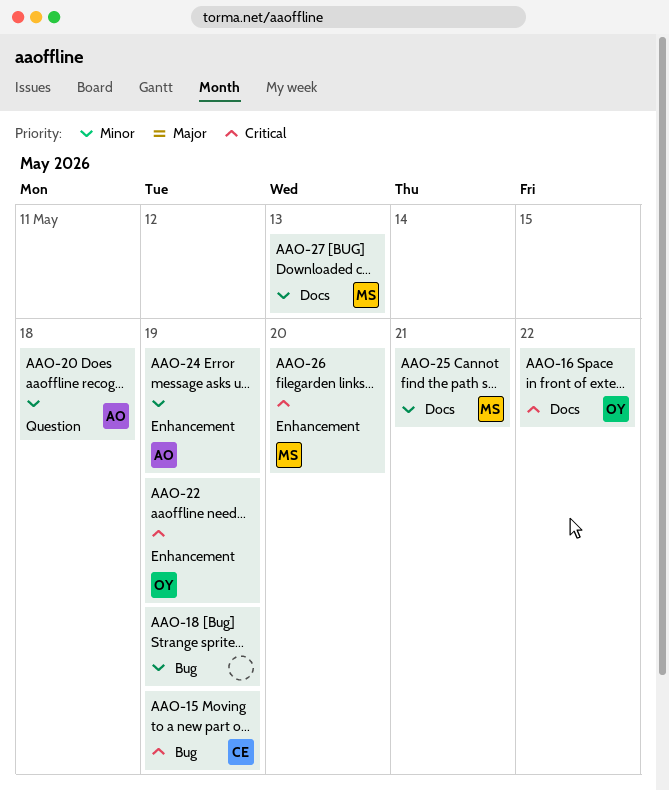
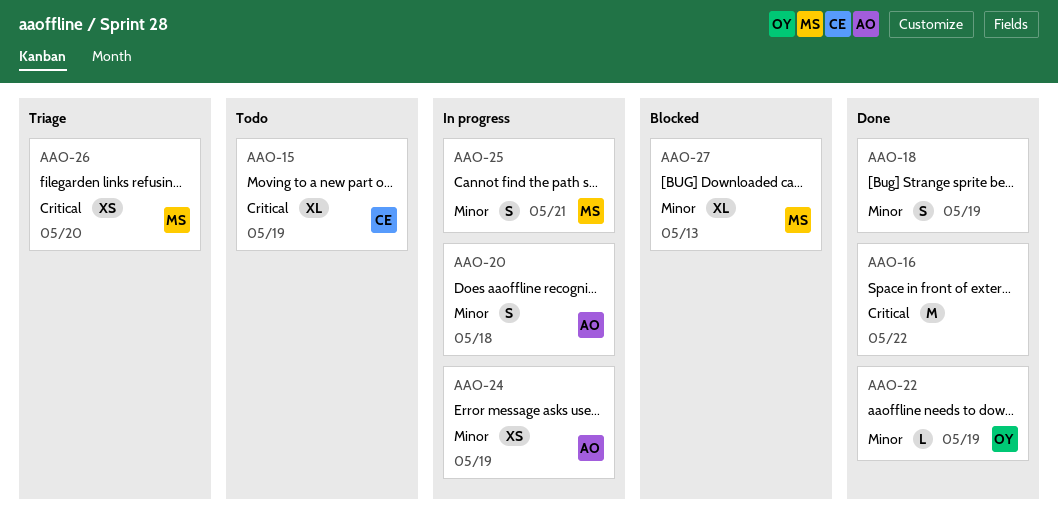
AAO-16, owner: OY -> none
AAO-22, priority: Critical -> Minor

